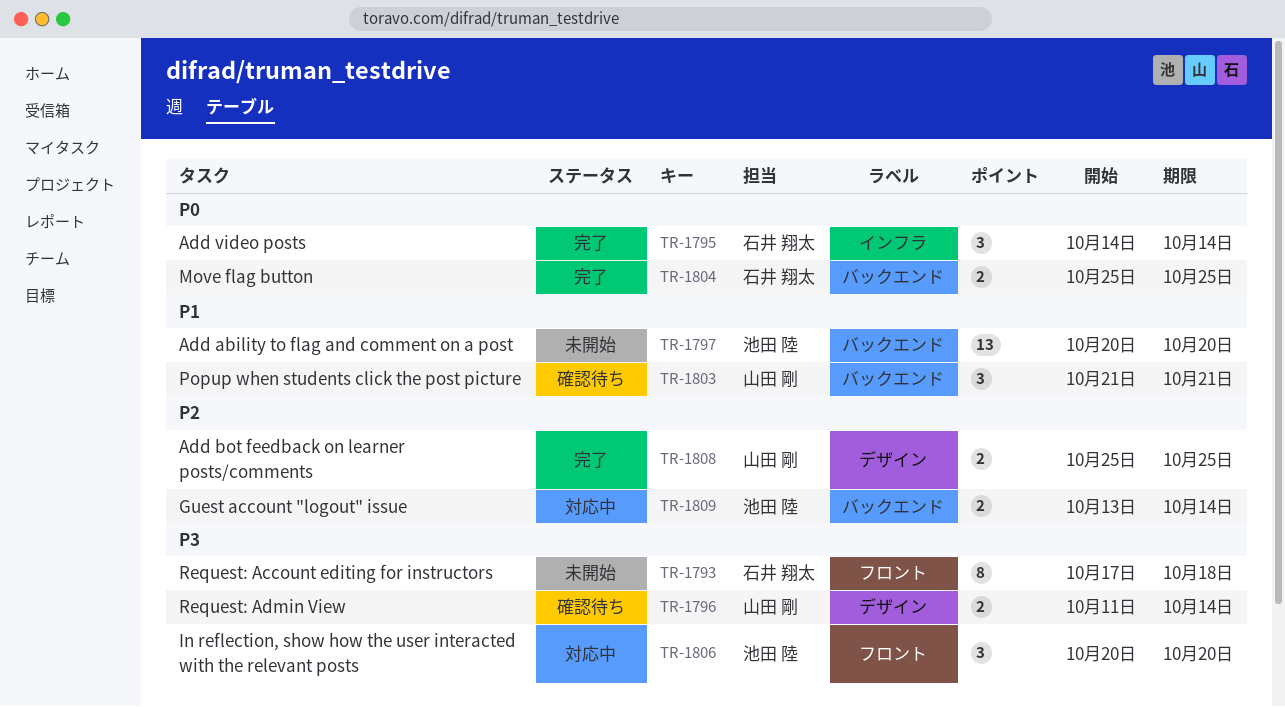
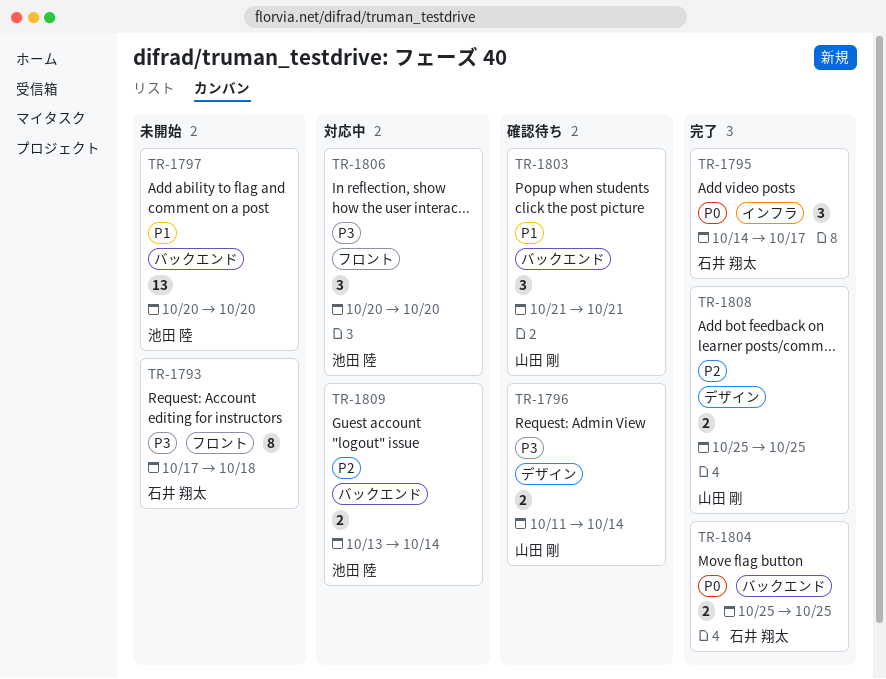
TR-1795, due: Oct 14 -> Oct 17

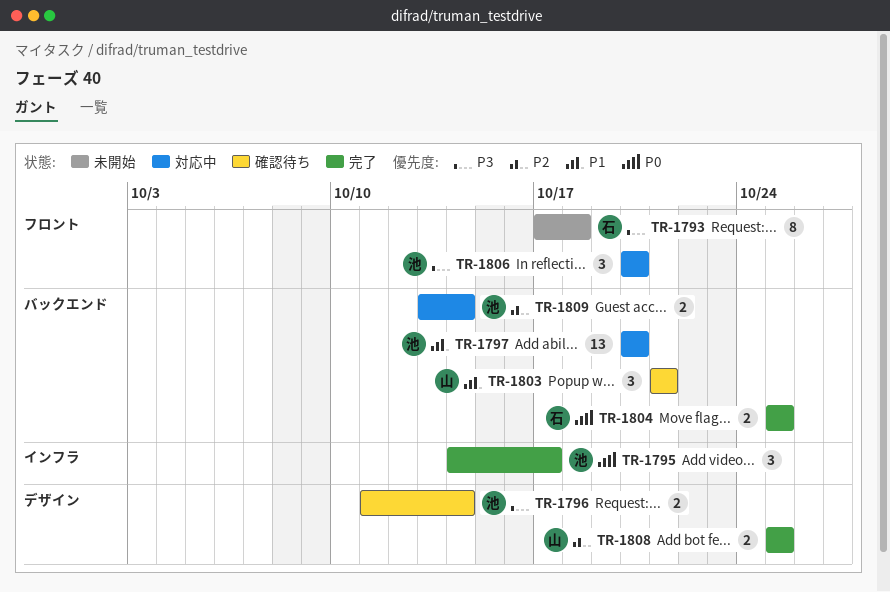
TR-1795, owner: 石井 翔太 -> 池田 陸
TR-1796, owner: 山田 剛 -> 池田 陸
TR-1797, status: 未開始 -> 対応中

